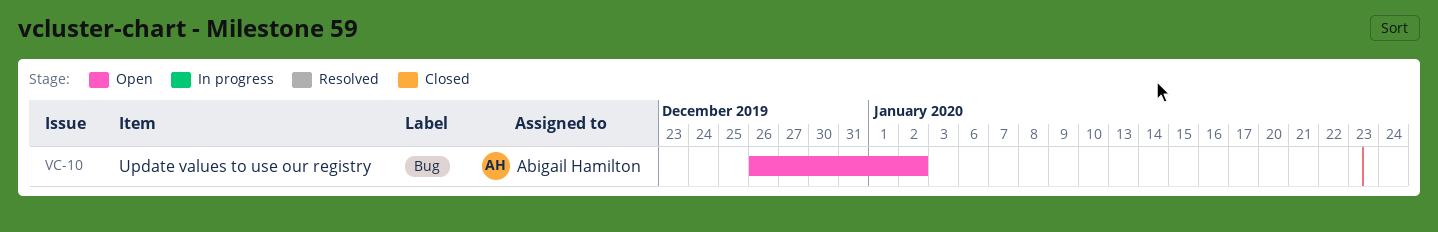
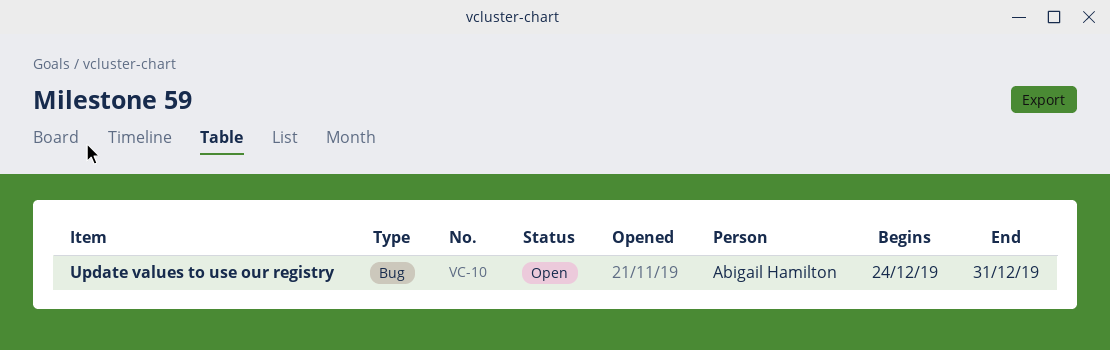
VC-10, start: Dec 26 -> Dec 24
VC-10, due: Jan 2 -> Dec 31

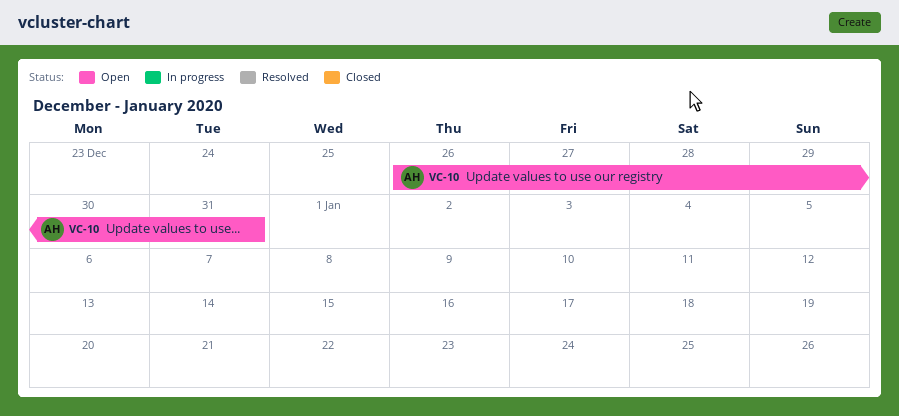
VC-10, start: Dec 24 -> Dec 26

